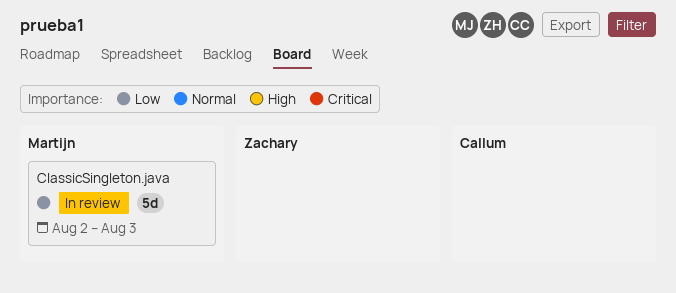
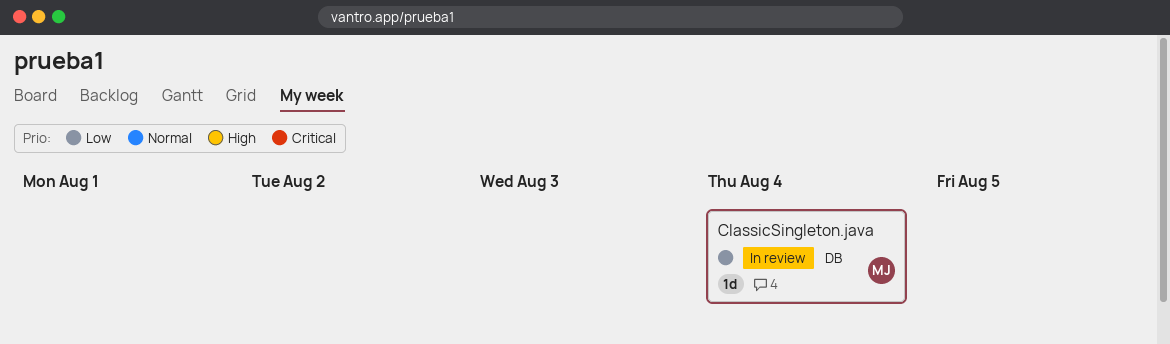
ClassicSingleton.java, estimate: 5d -> 1d
ClassicSingleton.java, due: Aug 3 -> Aug 4

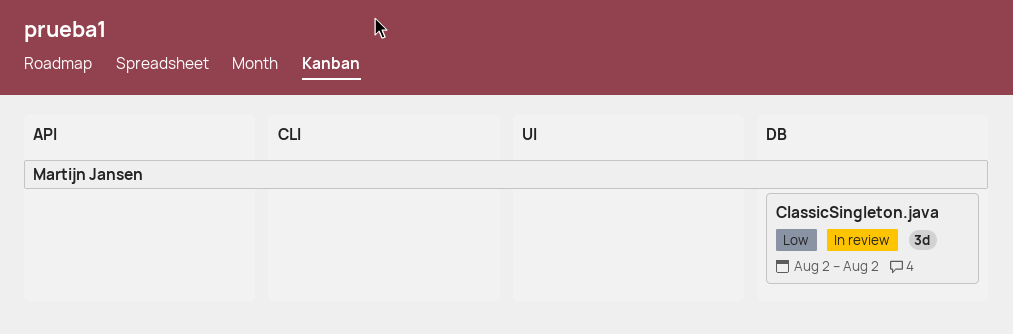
ClassicSingleton.java, estimate: 1d -> 3d
ClassicSingleton.java, due: Aug 4 -> Aug 2

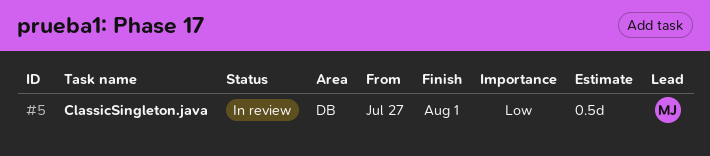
ClassicSingleton.java, estimate: 3d -> 0.5d
ClassicSingleton.java, start: Aug 2 -> Jul 27
ClassicSingleton.java, due: Aug 2 -> Aug 1

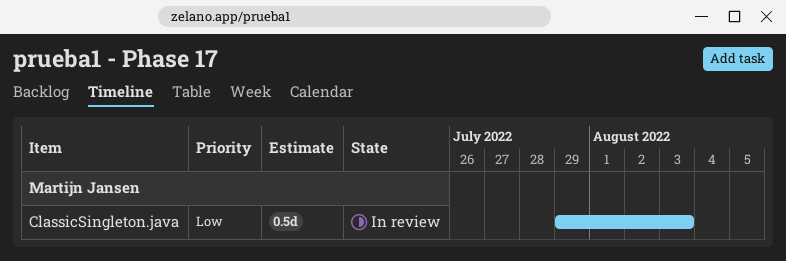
ClassicSingleton.java, start: Jul 27 -> Jul 29
ClassicSingleton.java, due: Aug 1 -> Aug 3

